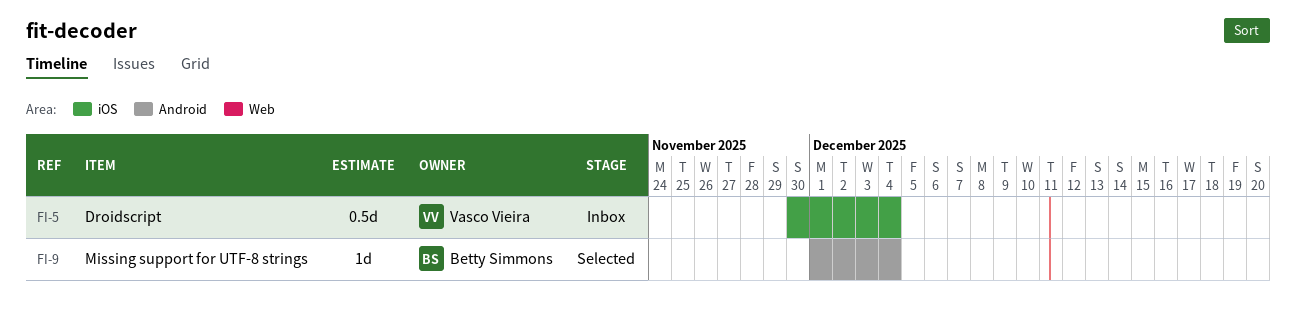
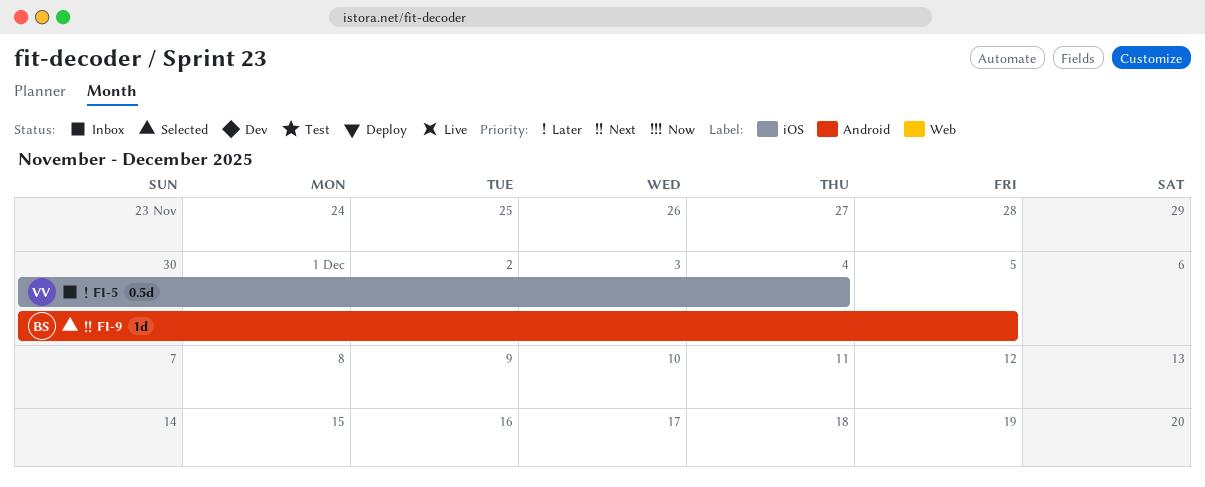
FI-9, start: Dec 1 -> Nov 30
FI-9, due: Dec 4 -> Dec 5

